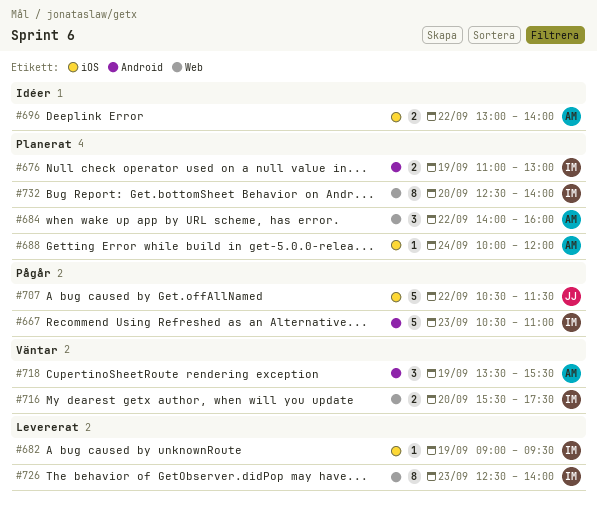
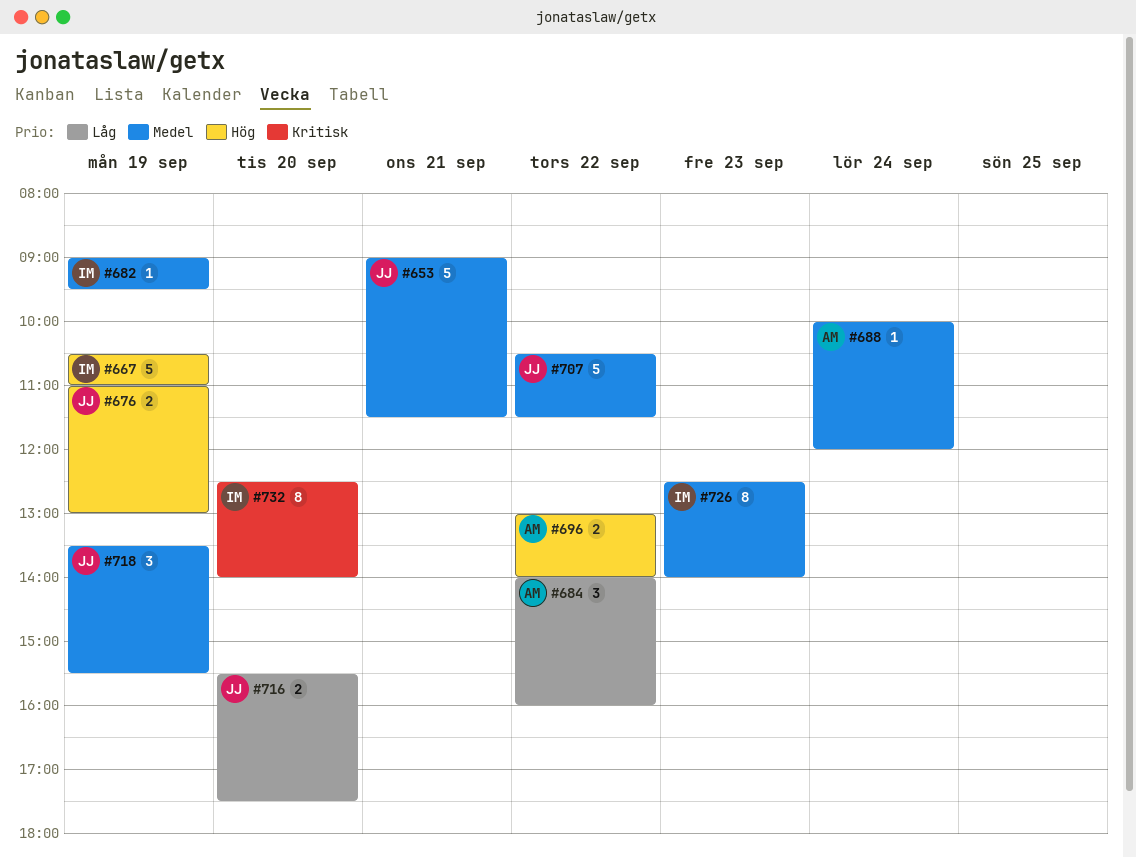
#653: none -> present
#667, day: Sep 23 -> Sep 19
#676, owner: IM -> JJ
#716, owner: IM -> JJ
#718, owner: AM -> JJ

